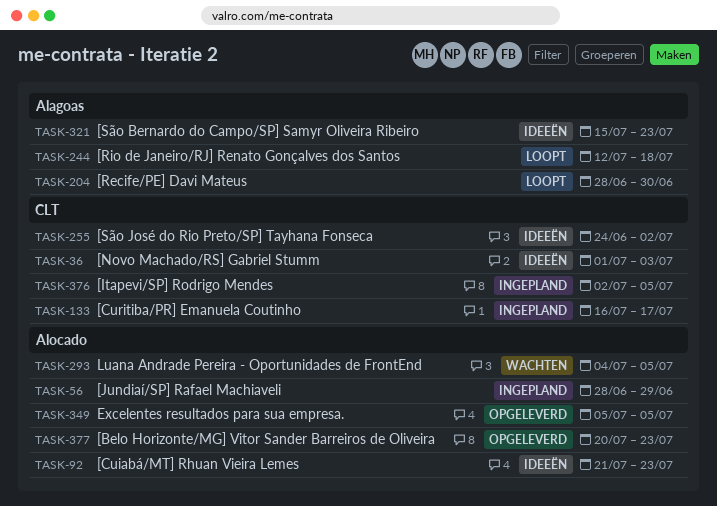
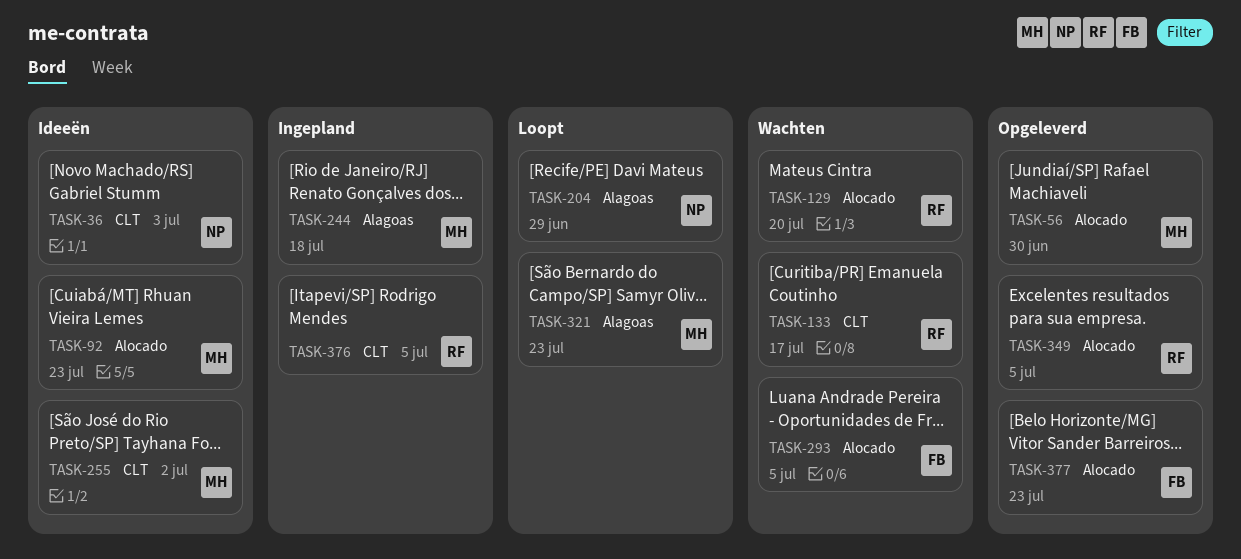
TASK-56, status: Ingepland -> Opgeleverd
TASK-56, due: Jun 29 -> Jun 30
TASK-129: none -> present
TASK-133, status: Ingepland -> Wachten
TASK-204, due: Jun 30 -> Jun 29
TASK-244, status: Loopt -> Ingepland
TASK-321, status: Ideeën -> Loopt

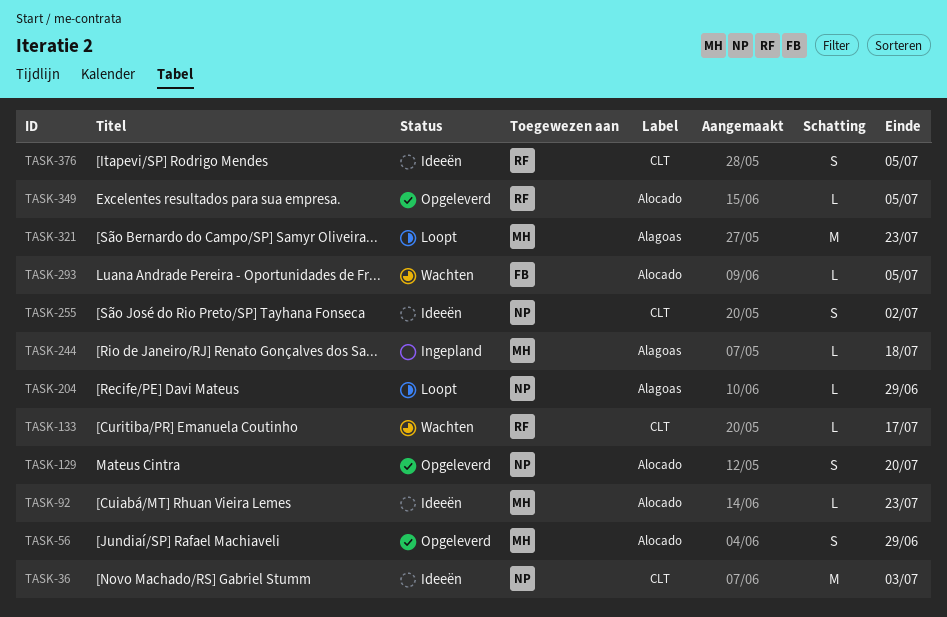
TASK-56, due: Jun 30 -> Jun 29
TASK-129, status: Wachten -> Opgeleverd
TASK-129, owner: RF -> NP
TASK-255, owner: MH -> NP
TASK-376, status: Ingepland -> Ideeën
TASK-377: present -> none

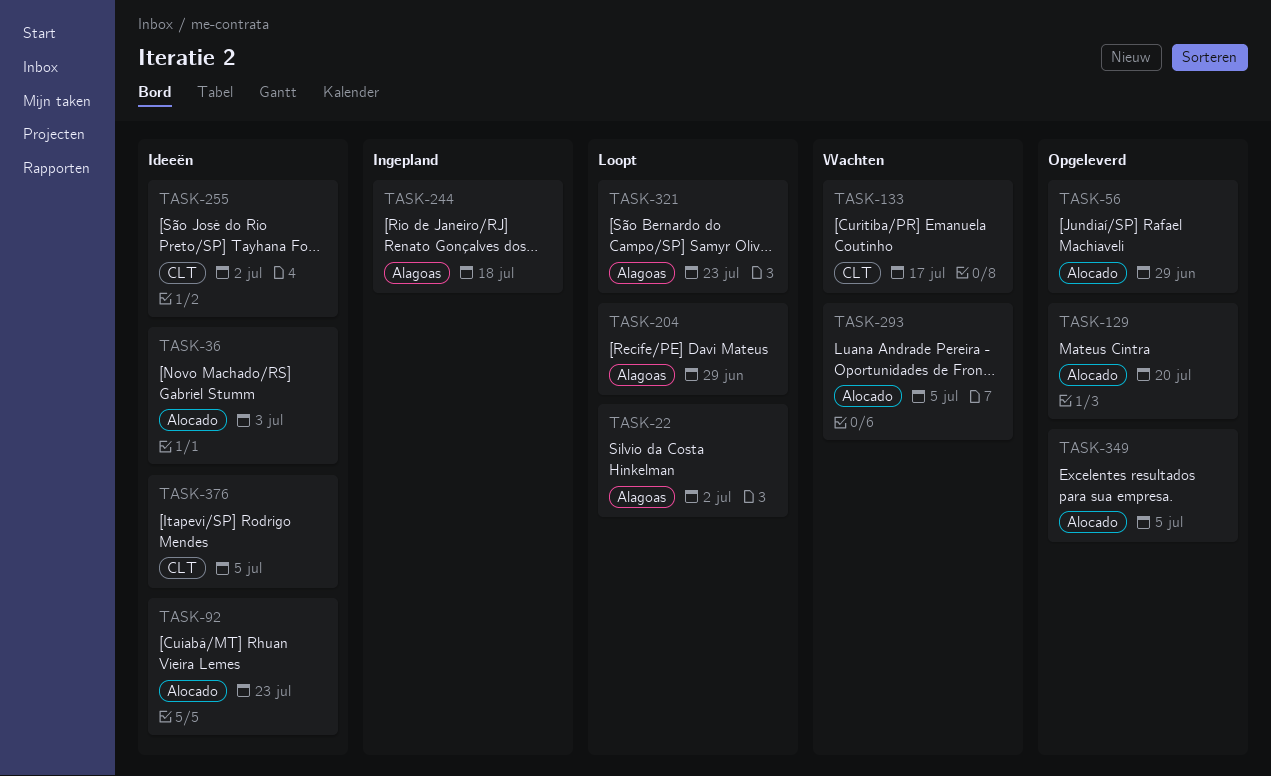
TASK-22: none -> present
TASK-36, label: CLT -> Alocado

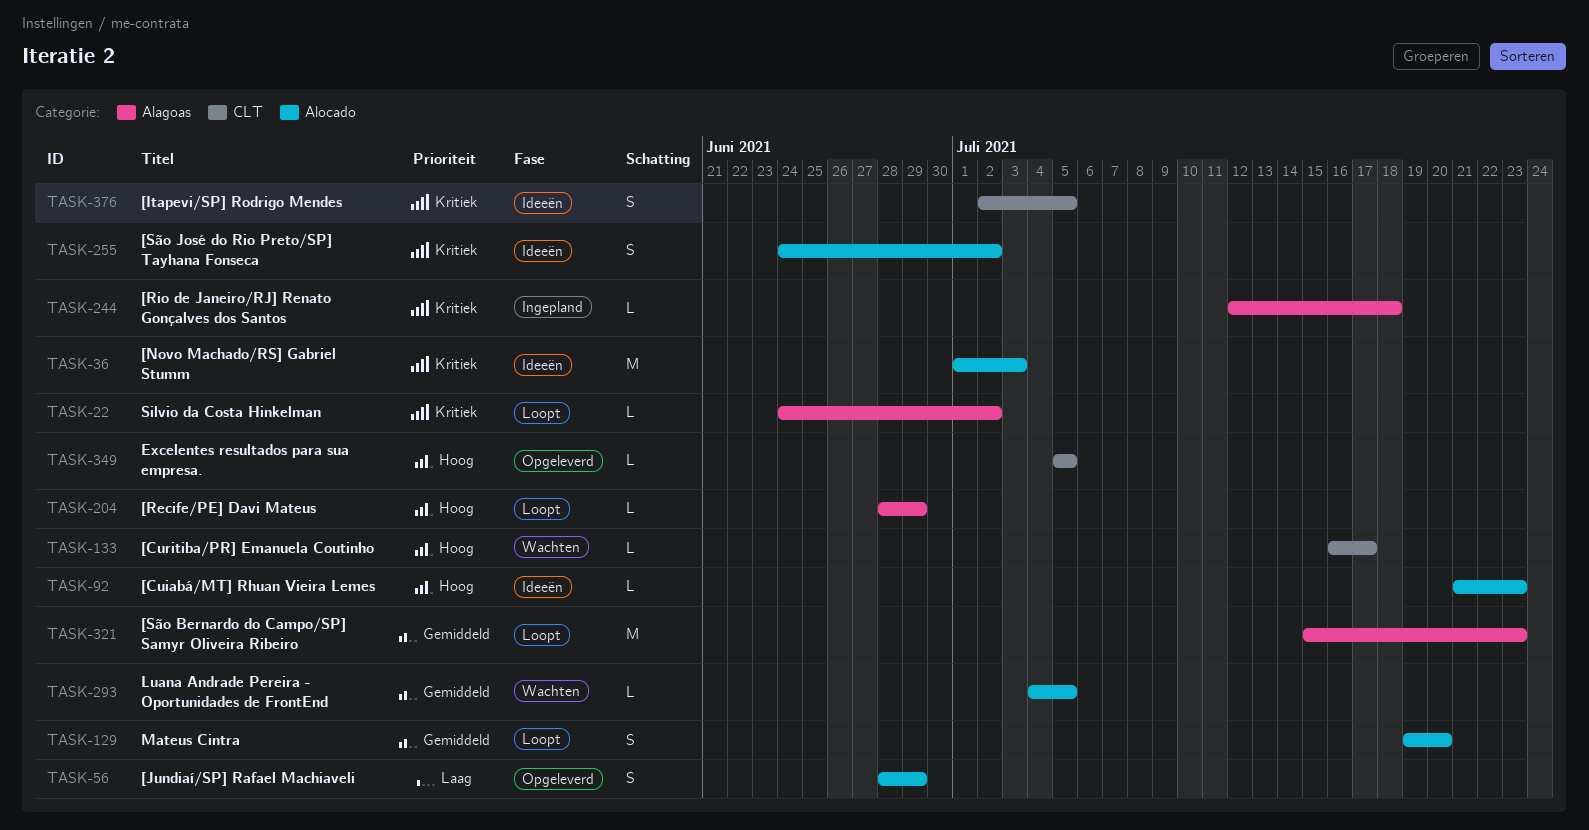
TASK-129, status: Opgeleverd -> Loopt
TASK-255, label: CLT -> Alocado
TASK-349, label: Alocado -> CLT

